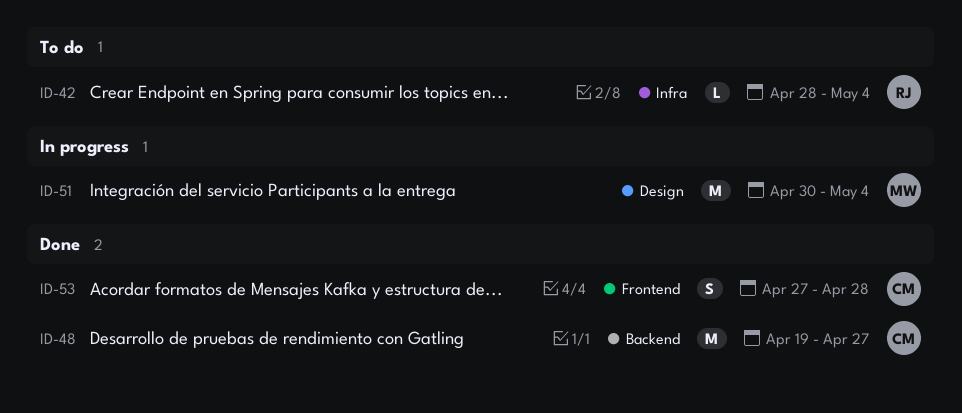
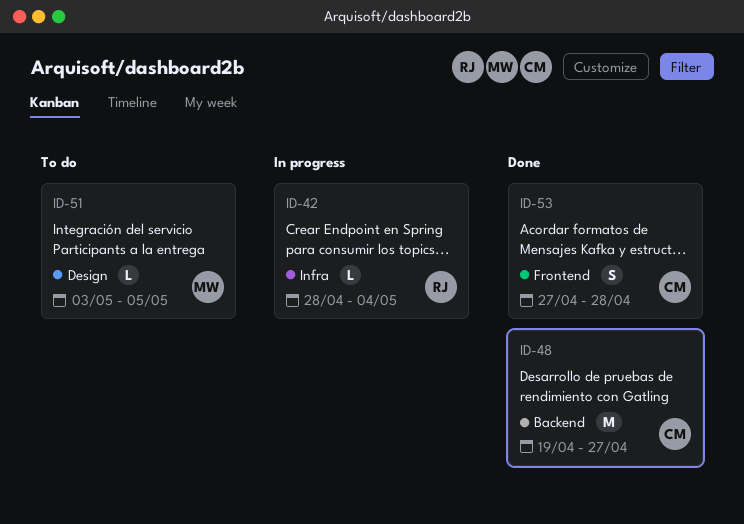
ID-42, status: To do -> In progress
ID-51, status: In progress -> To do
ID-51, estimate: M -> L
ID-51, start: Apr 30 -> May 3
ID-51, due: May 4 -> May 5

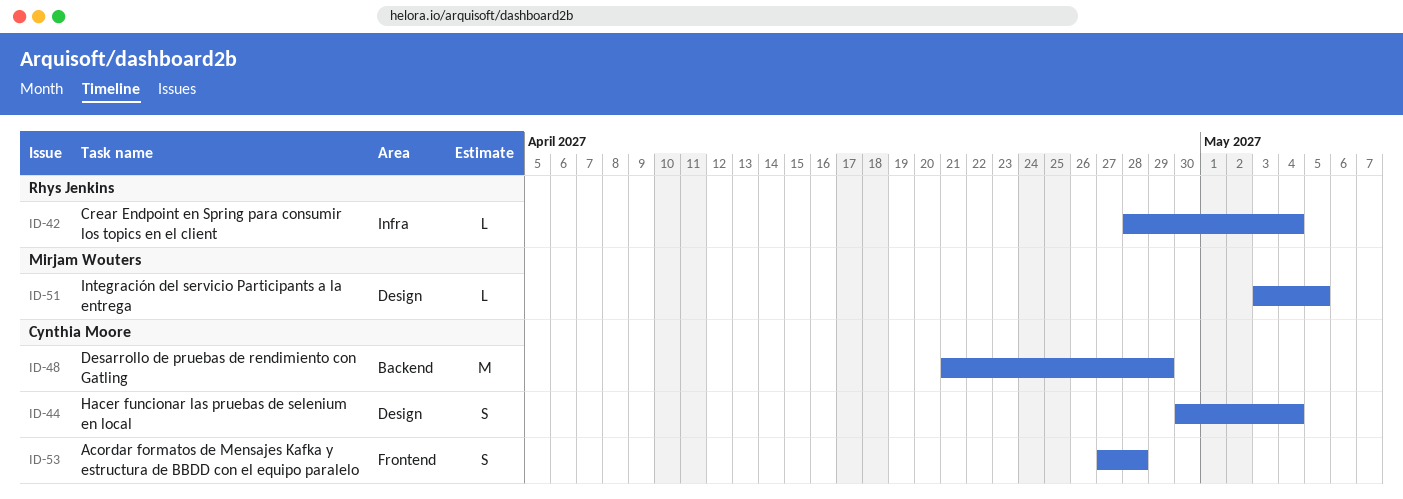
ID-44: none -> present
ID-48, start: Apr 19 -> Apr 21
ID-48, due: Apr 27 -> Apr 29

